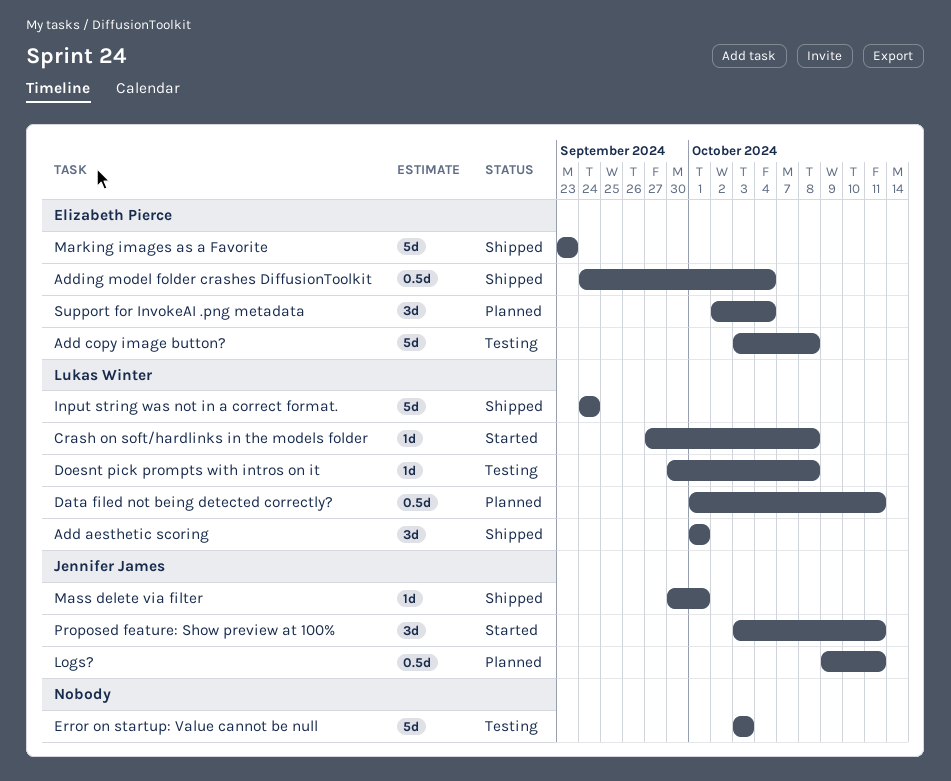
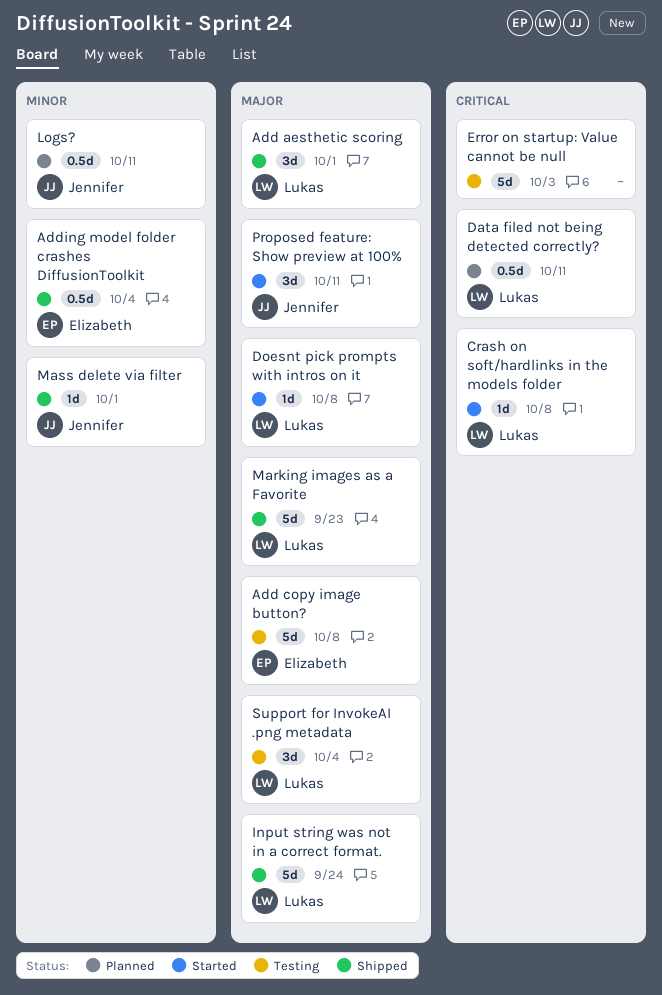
Doesnt pick prompts with intros on it, status: Testing -> Started
Marking images as a Favorite, owner: Elizabeth Pierce -> Lukas Winter
Support for InvokeAI .png metadata, status: Planned -> Testing
Support for InvokeAI .png metadata, owner: Elizabeth Pierce -> Lukas Winter

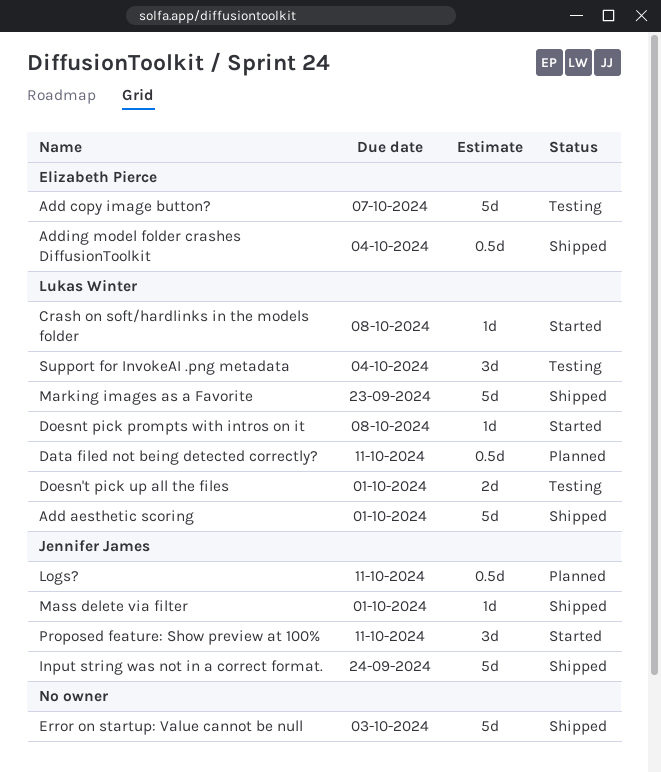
Add aesthetic scoring, estimate: 3d -> 5d
Add copy image button?, due: Oct 8 -> Oct 7
Doesn't pick up all the files: none -> present
Error on startup: Value cannot be null, status: Testing -> Shipped
Input string was not in a correct format., owner: Lukas Winter -> Jennifer James

